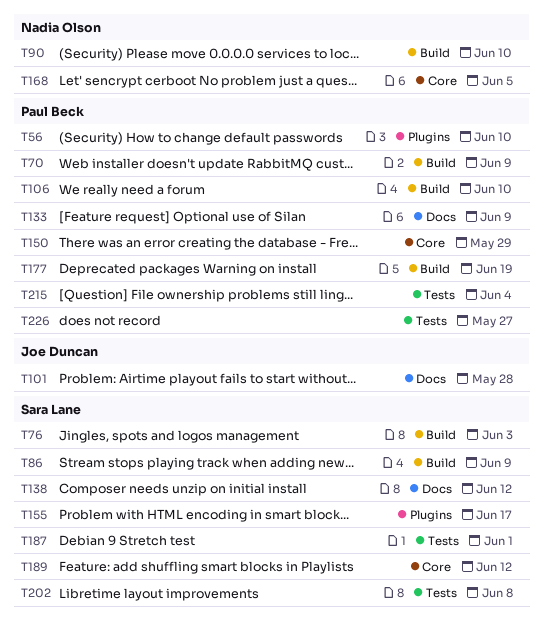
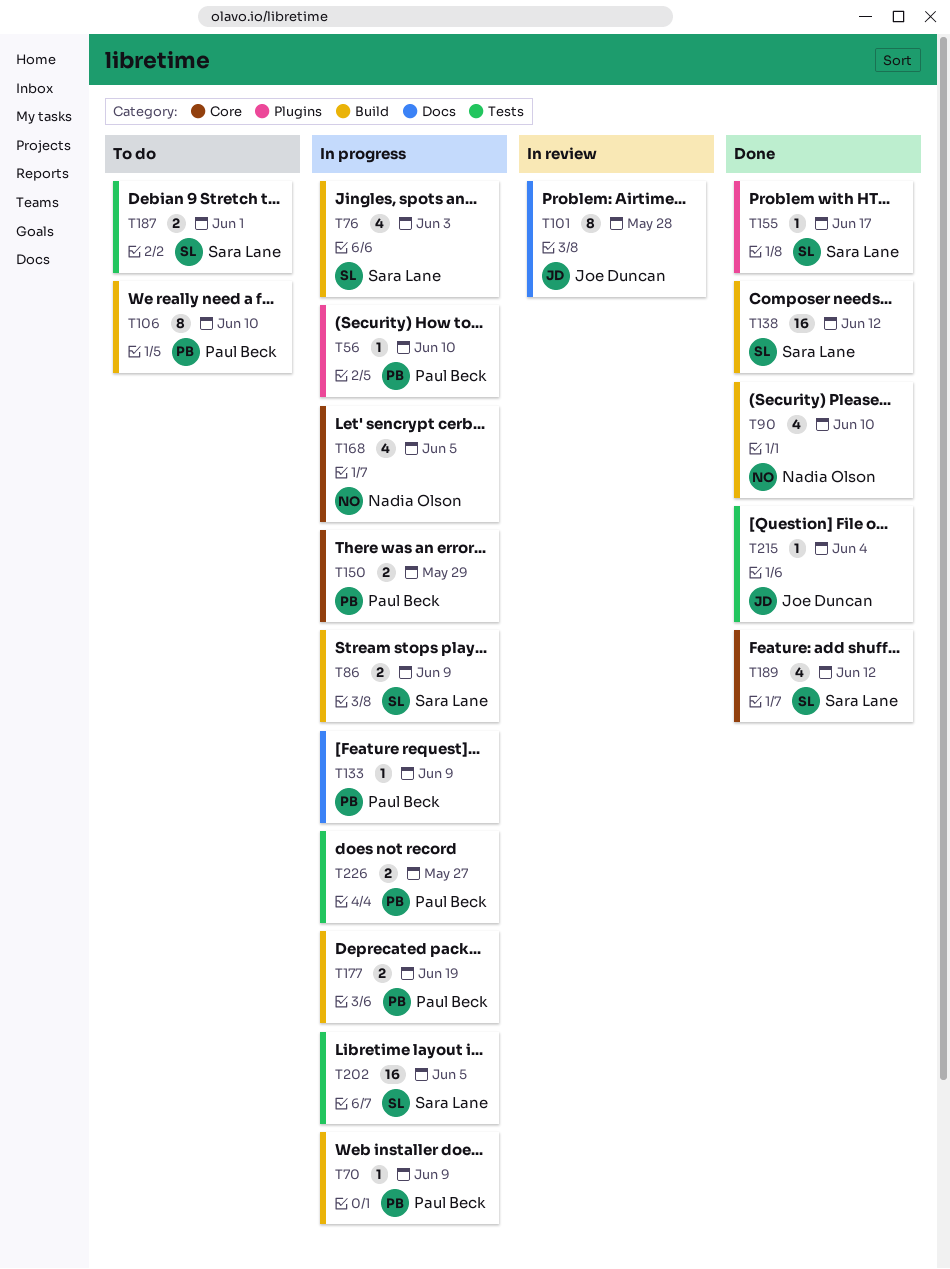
T138, label: Docs -> Build
T202, due: Jun 8 -> Jun 5
T215, owner: Paul Beck -> Joe Duncan

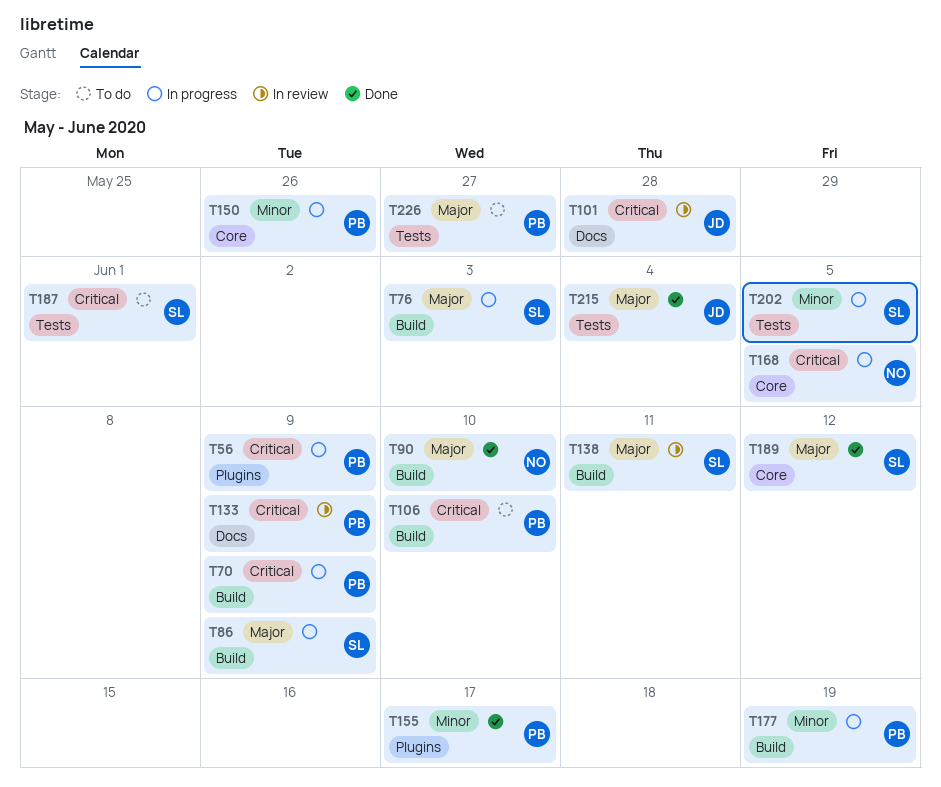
T56, due: Jun 10 -> Jun 9
T133, status: In progress -> In review
T138, status: Done -> In review
T138, due: Jun 12 -> Jun 11
T150, due: May 29 -> May 26
T155, owner: Sara Lane -> Paul Beck
T226, status: In progress -> To do

